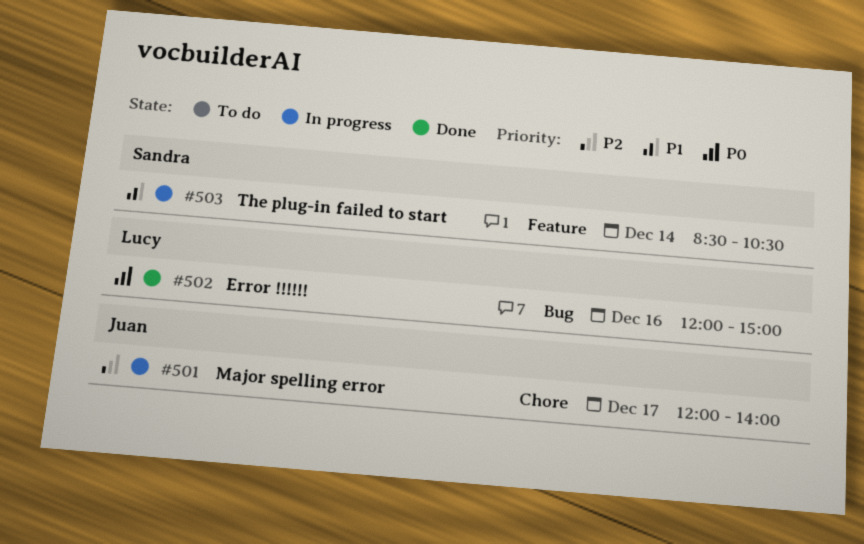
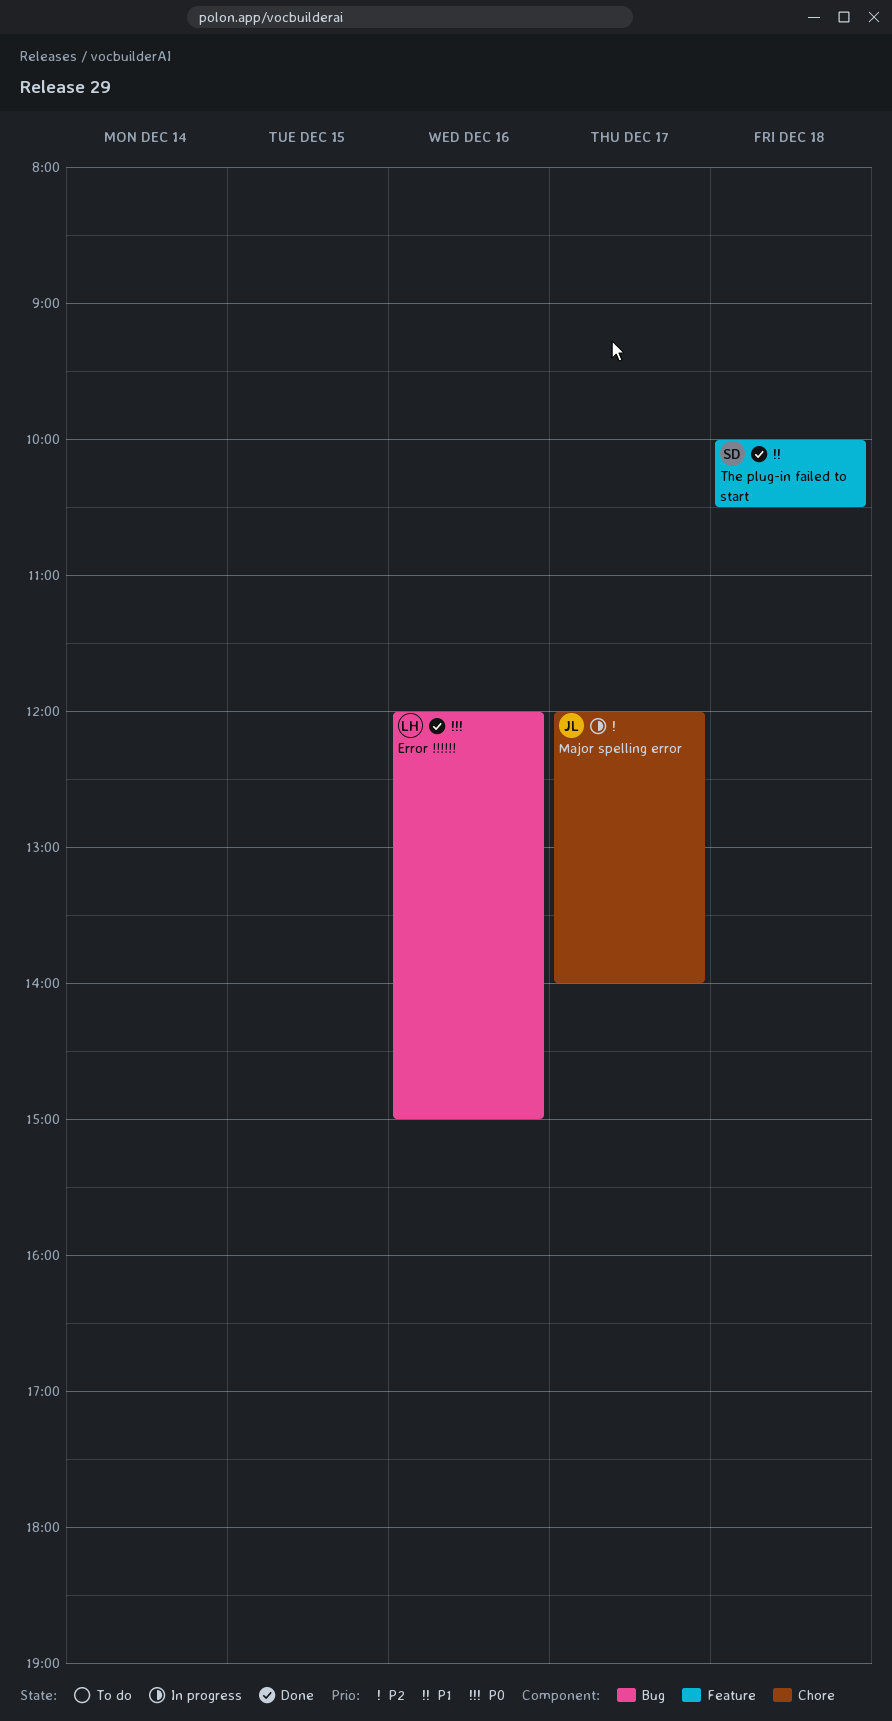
The plug-in failed to start, status: In progress -> Done
The plug-in failed to start, day: Dec 14 -> Dec 18
The plug-in failed to start, begins: 08:30 -> 10:00

